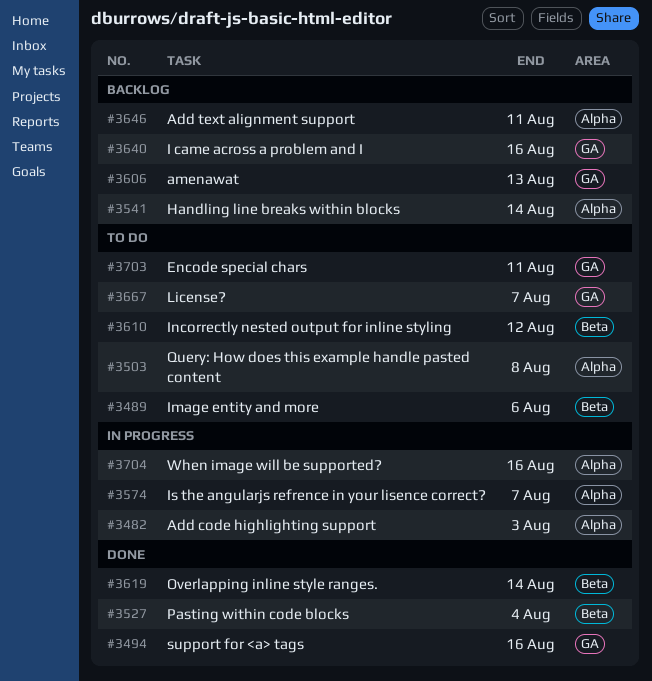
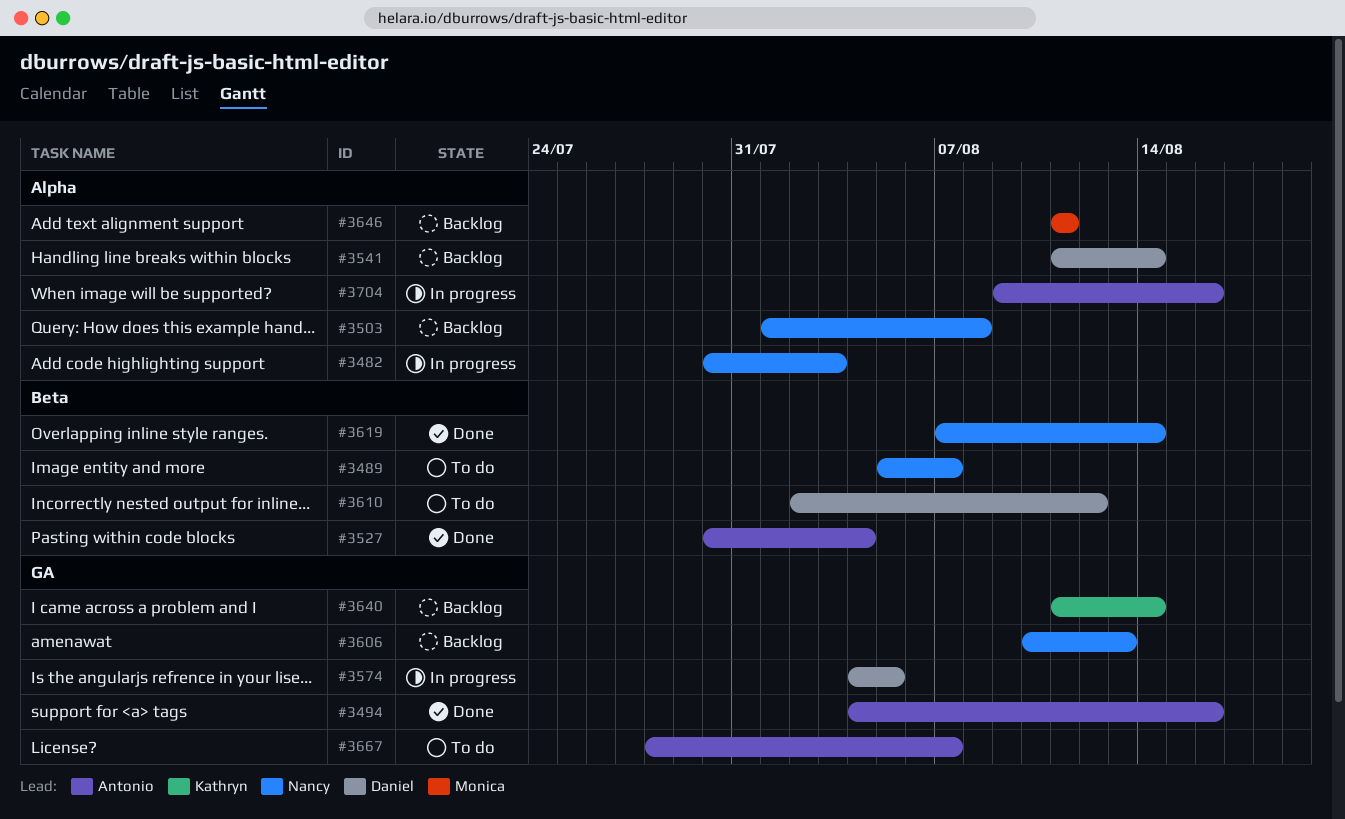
#3489, due: Aug 6 -> Aug 7
#3503, status: To do -> Backlog
#3574, label: Alpha -> GA
#3574, due: Aug 7 -> Aug 5
#3640, due: Aug 16 -> Aug 14
#3703: present -> none

